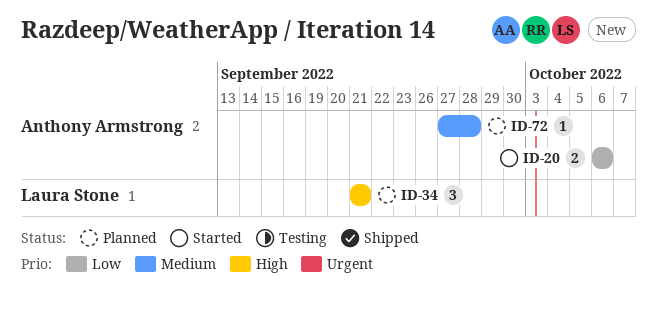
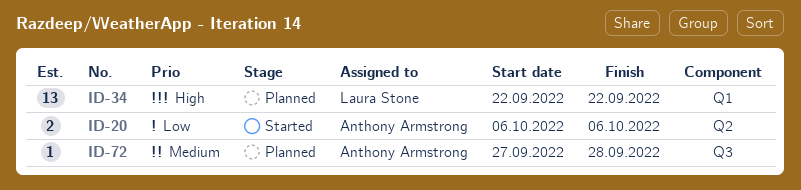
ID-34, estimate: 3 -> 13
ID-34, start: Sep 21 -> Sep 22
ID-34, due: Sep 21 -> Sep 22

